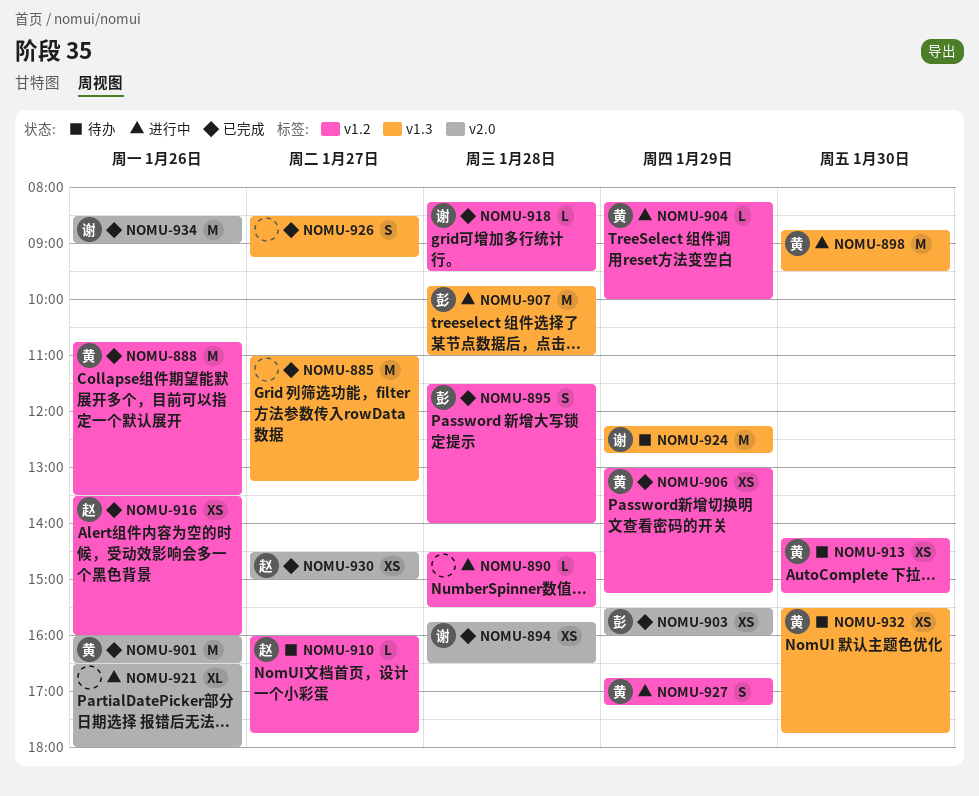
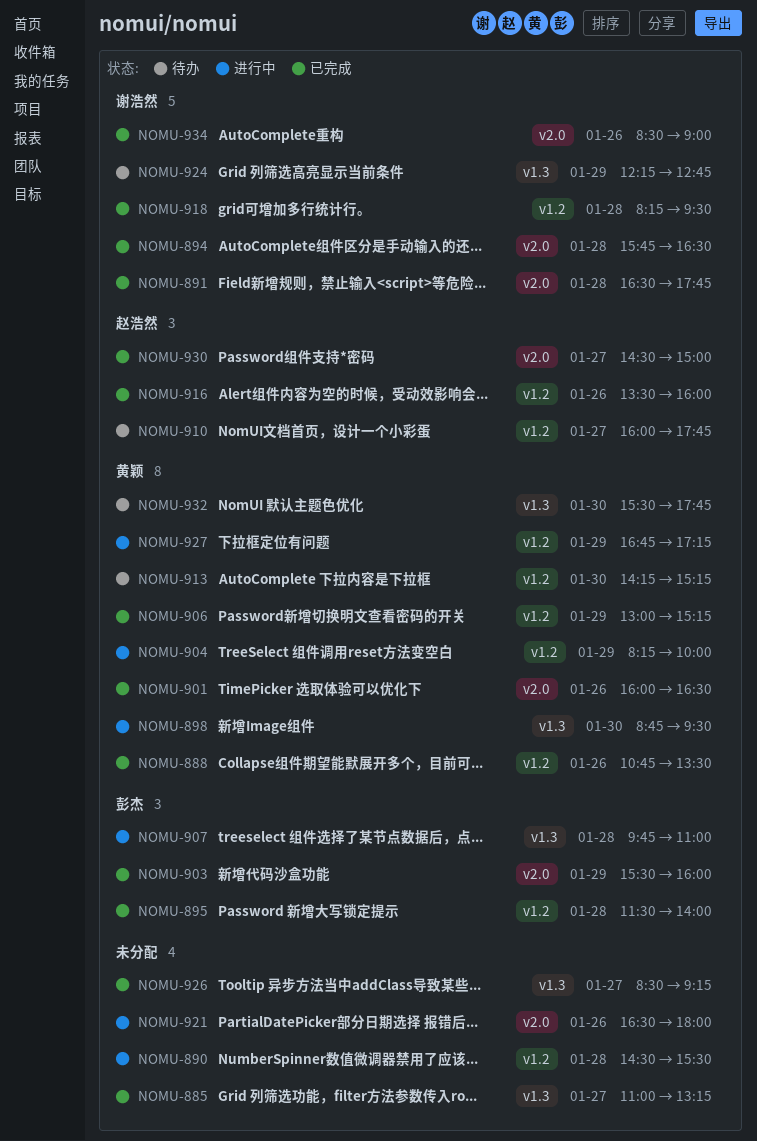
NOMU-891: none -> present

